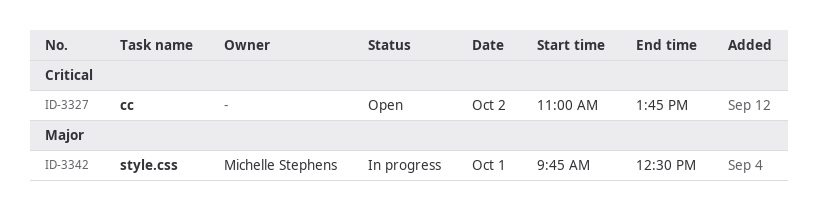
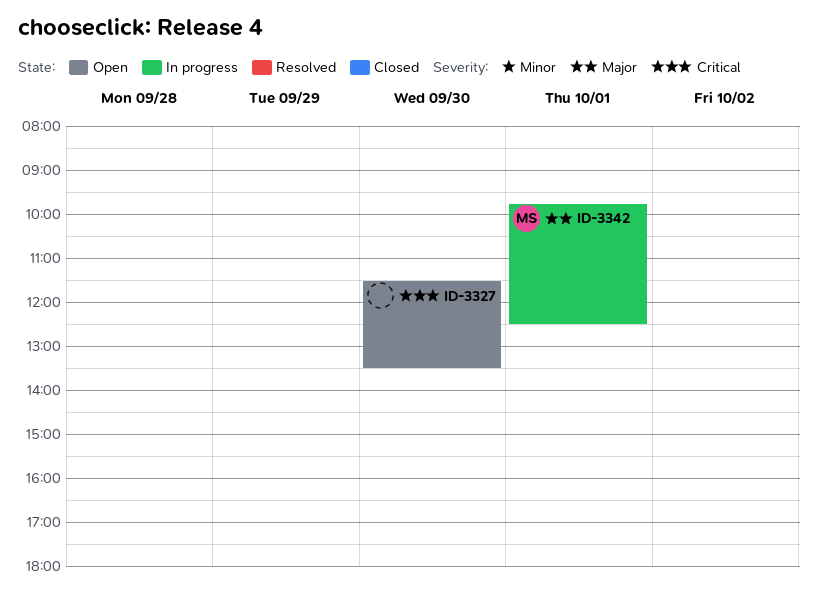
ID-3327, day: Oct 2 -> Sep 30
ID-3327, begins: 11:00 -> 11:30
ID-3327, ends: 13:45 -> 13:30

